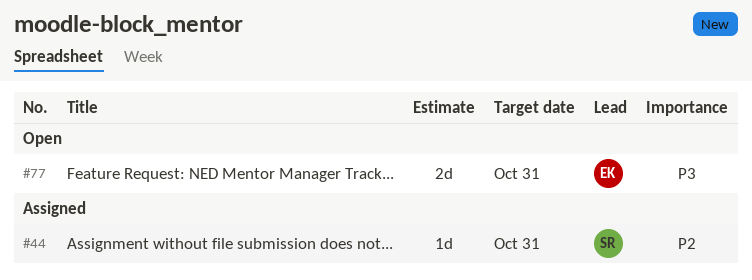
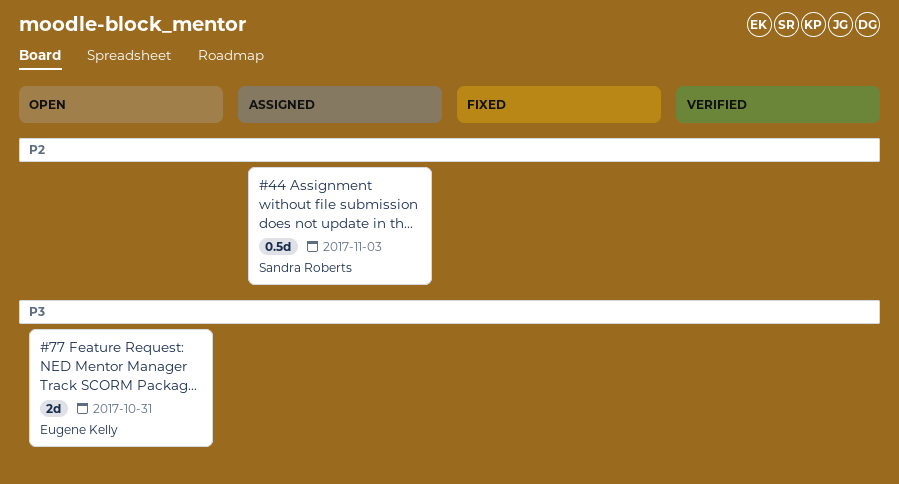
#44, estimate: 1d -> 0.5d
#44, due: Oct 31 -> Nov 3

